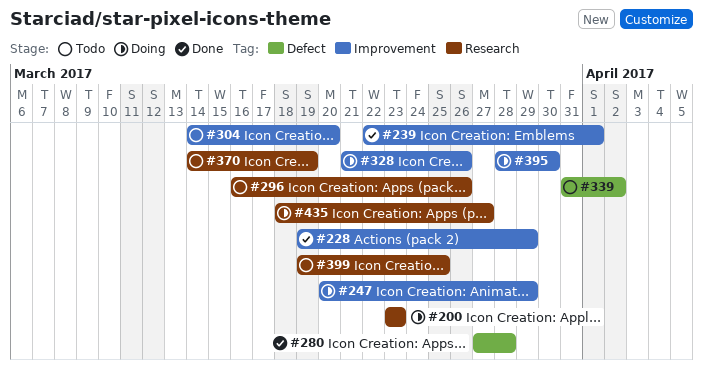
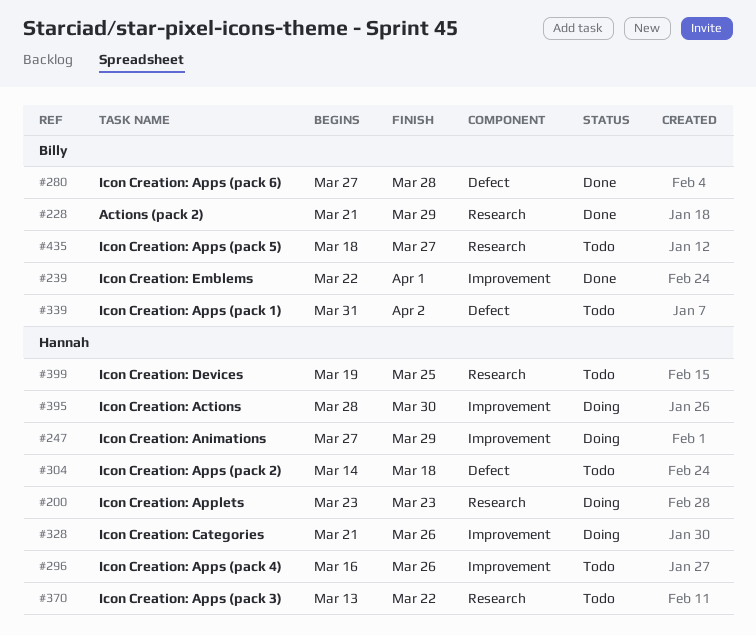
#228, label: Improvement -> Research
#228, start: Mar 19 -> Mar 21
#247, start: Mar 20 -> Mar 27
#296, label: Research -> Improvement
#304, label: Improvement -> Defect
#304, due: Mar 20 -> Mar 18
#370, start: Mar 14 -> Mar 13
#370, due: Mar 19 -> Mar 22
#435, status: Doing -> Todo

